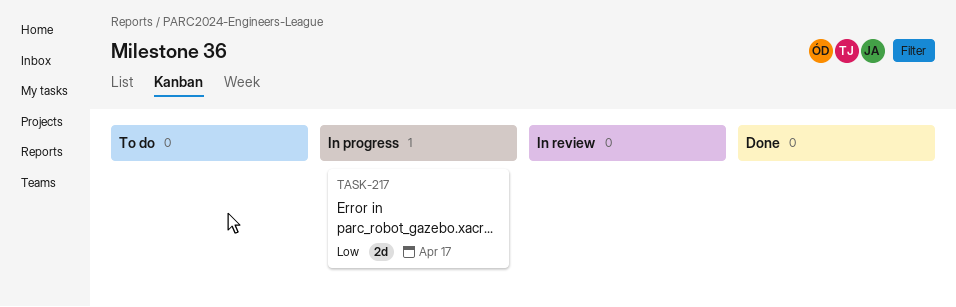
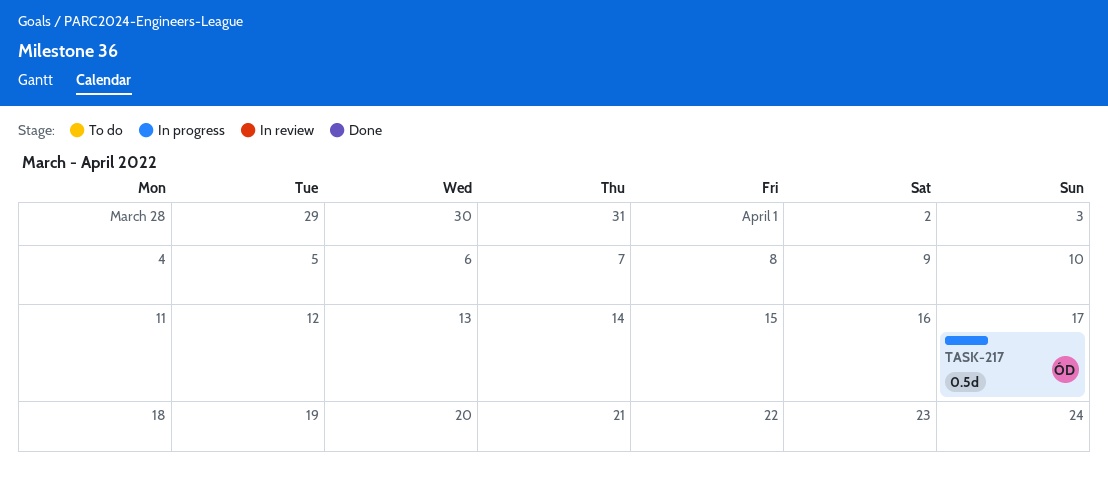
TASK-217, estimate: 2d -> 0.5d

